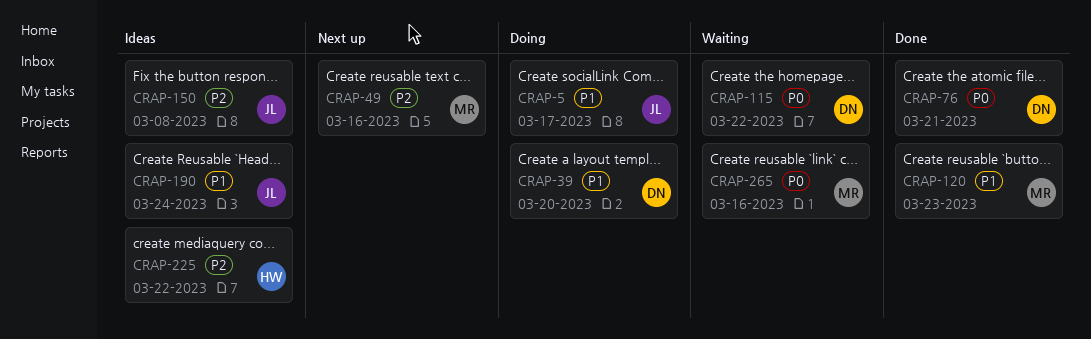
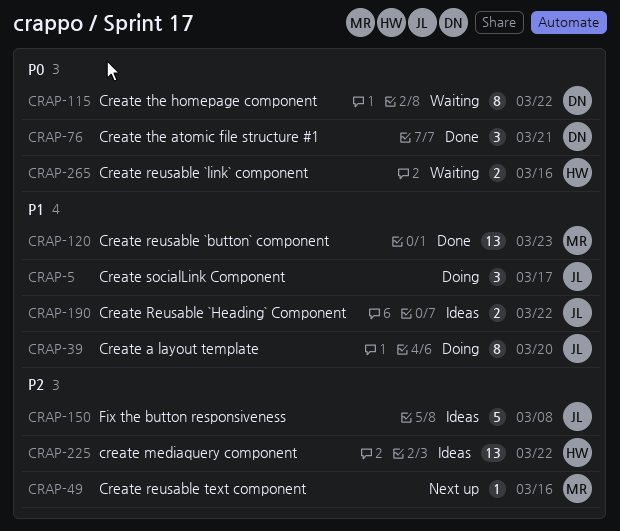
CRAP-39, owner: DN -> JL
CRAP-190, due: Mar 24 -> Mar 22
CRAP-265, owner: MR -> HW

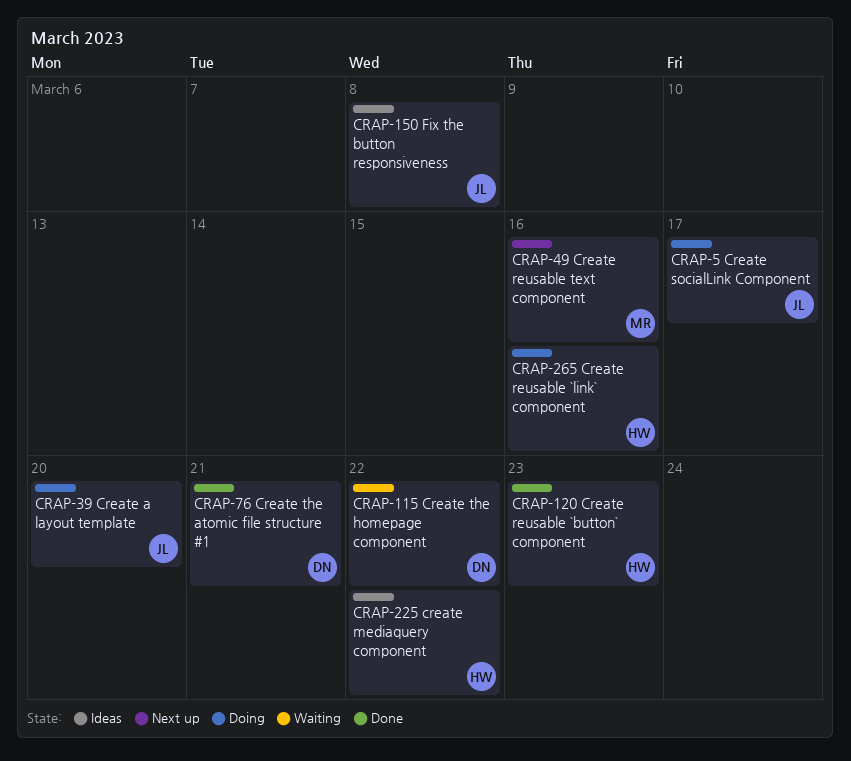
CRAP-120, owner: MR -> HW
CRAP-190: present -> none
CRAP-265, status: Waiting -> Doing

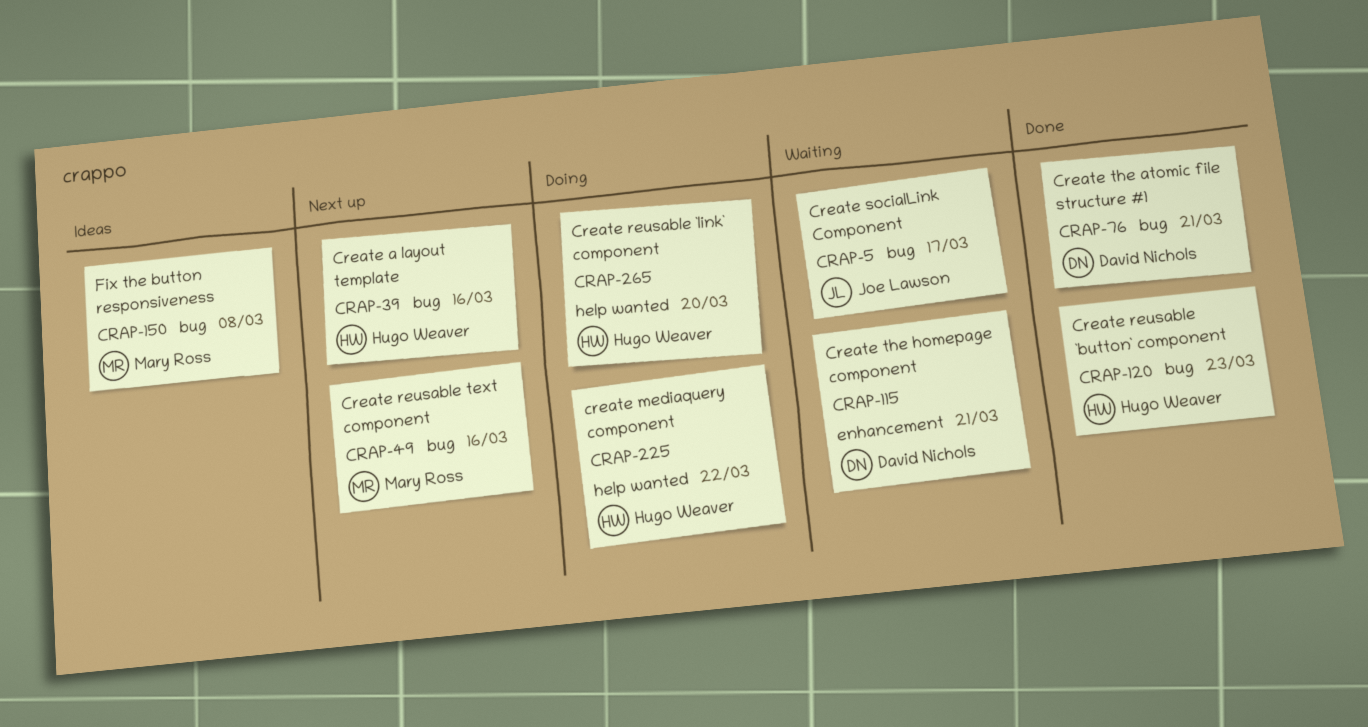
CRAP-5, status: Doing -> Waiting
CRAP-39, status: Doing -> Next up
CRAP-39, owner: Joe Lawson -> Hugo Weaver
CRAP-39, due: Mar 20 -> Mar 16
CRAP-115, due: Mar 22 -> Mar 21
CRAP-150, owner: Joe Lawson -> Mary Ross
CRAP-225, status: Ideas -> Doing
CRAP-265, due: Mar 16 -> Mar 20

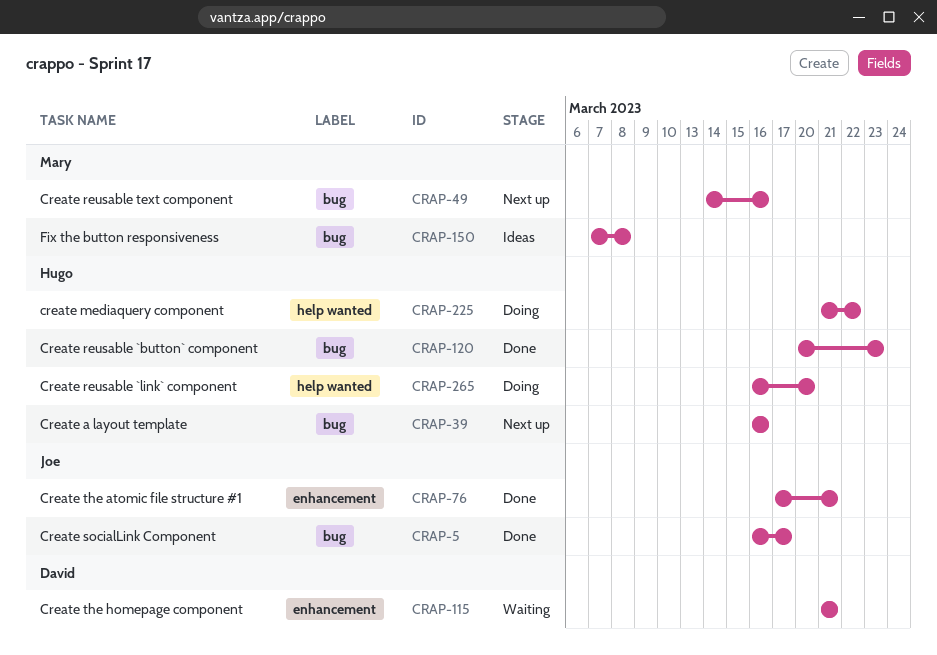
CRAP-5, status: Waiting -> Done
CRAP-76, owner: David Nichols -> Joe Lawson
CRAP-76, label: bug -> enhancement

